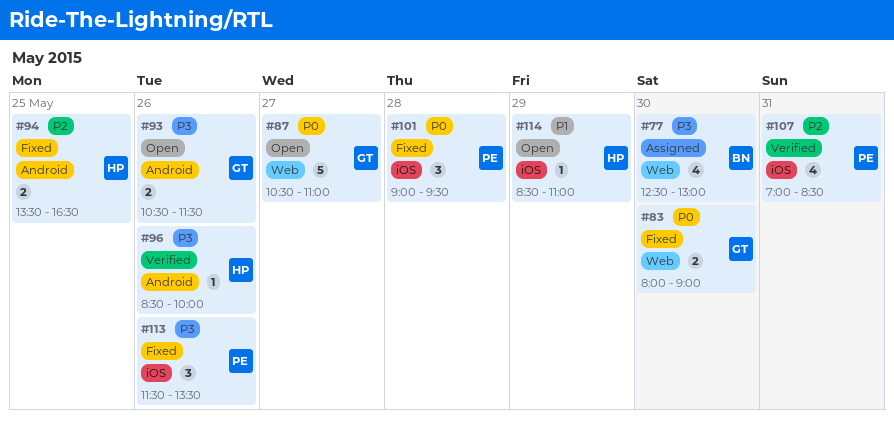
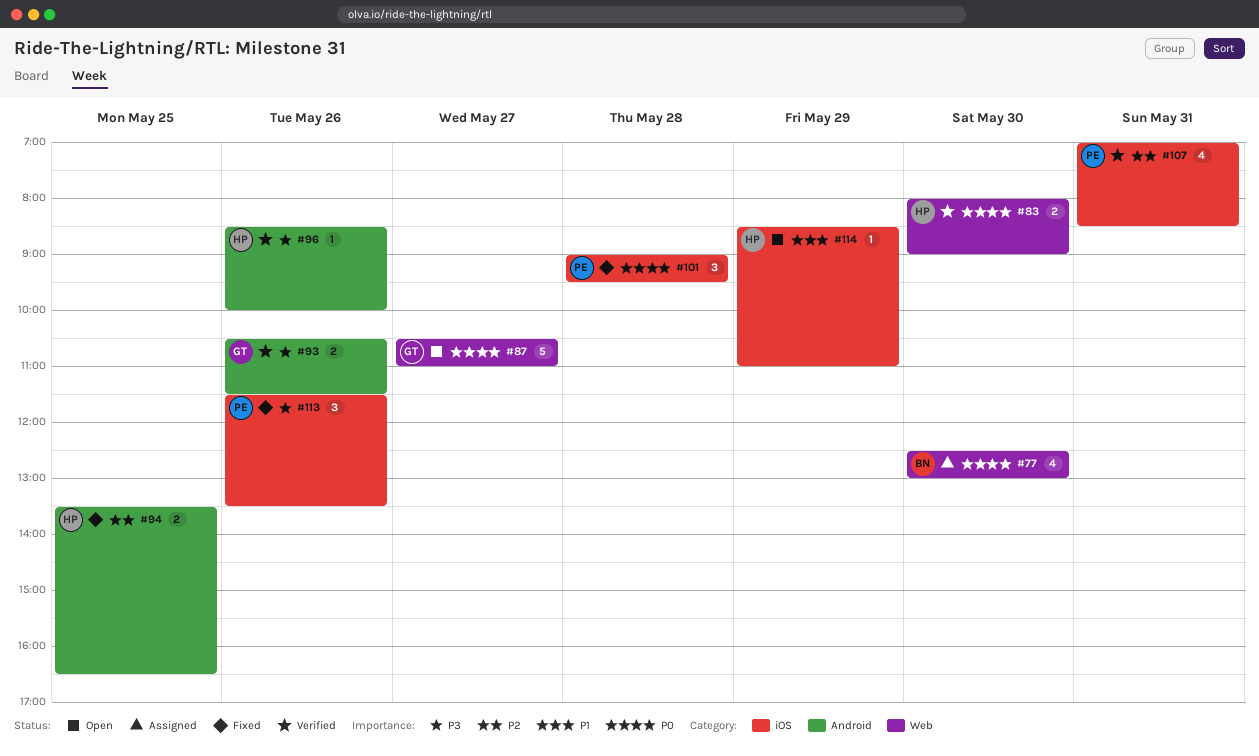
#77, priority: P3 -> P0
#83, status: Fixed -> Verified
#83, owner: GT -> HP
#93, status: Open -> Verified

